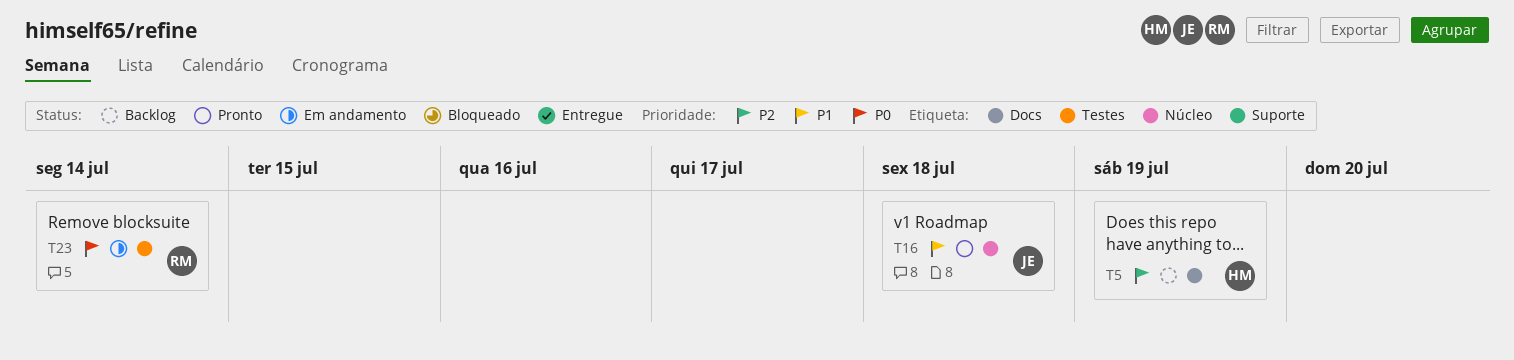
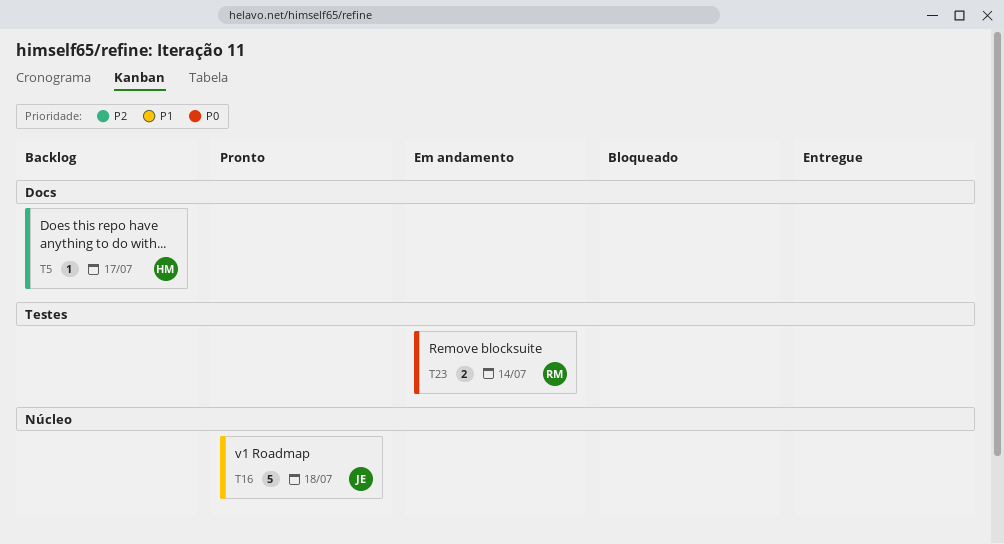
T5, due: Jul 19 -> Jul 17

